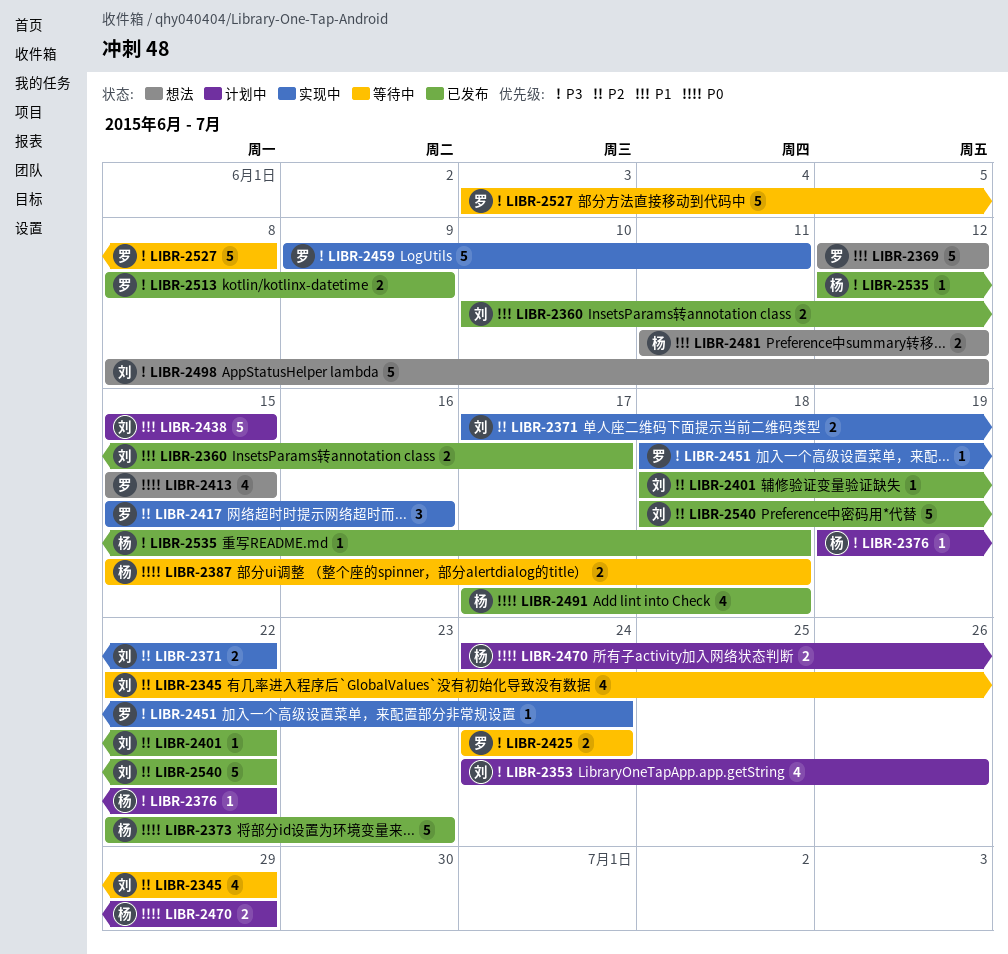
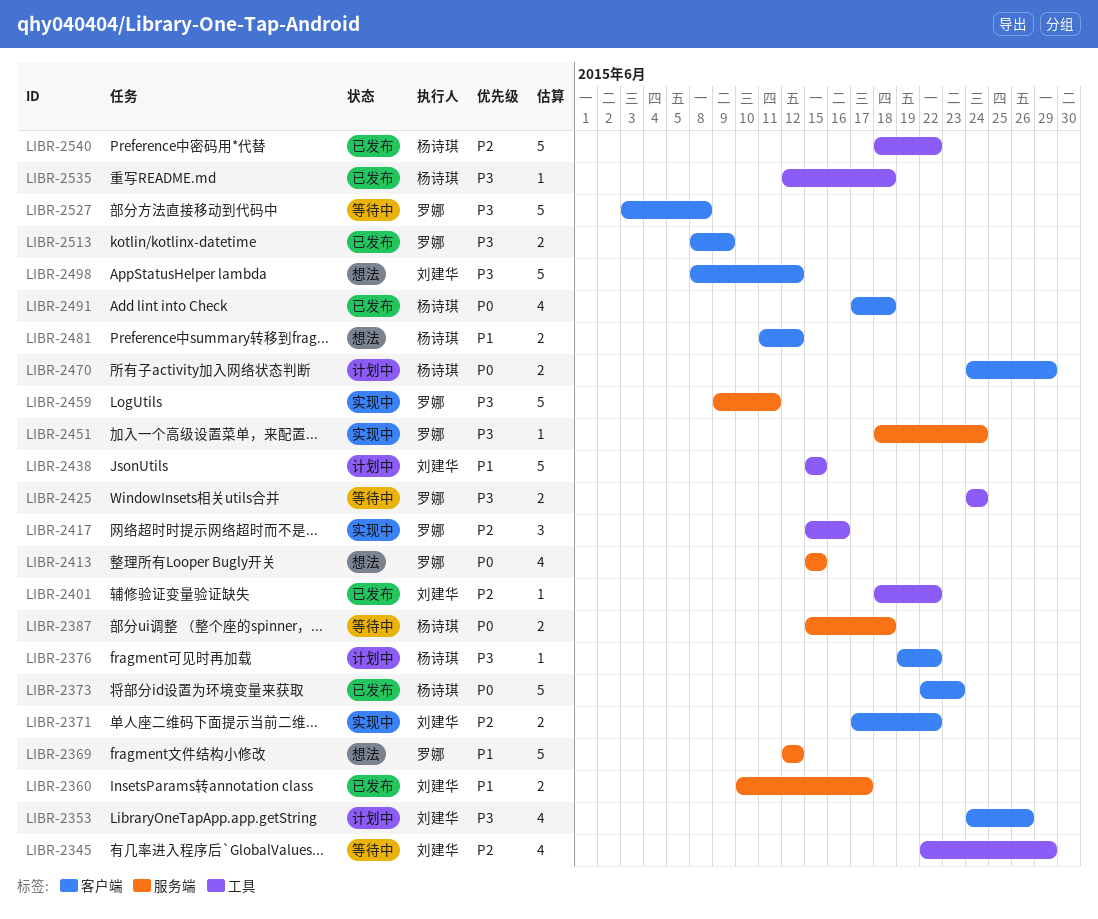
LIBR-2540, owner: 刘建华 -> 杨诗琪

